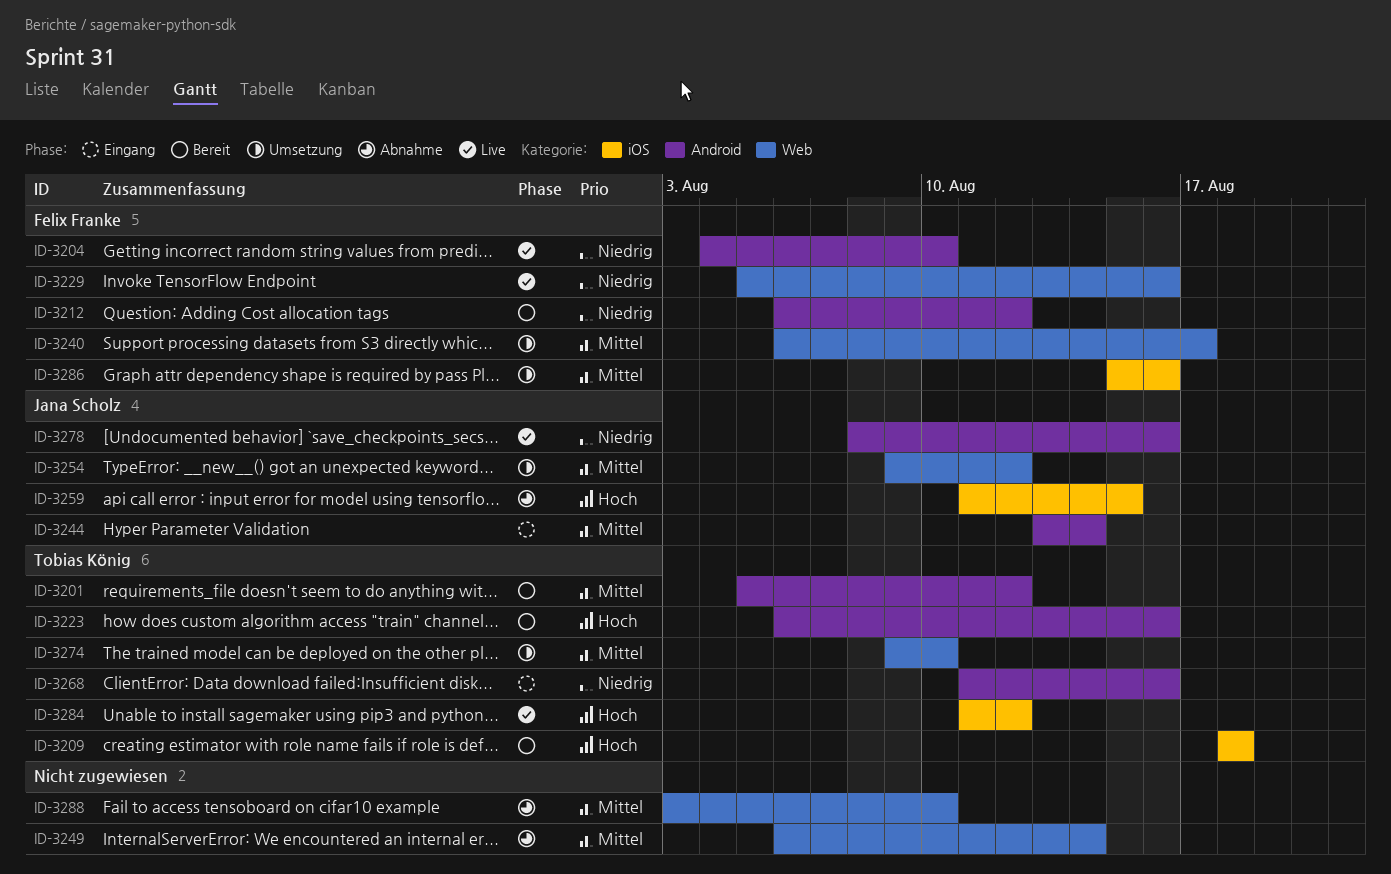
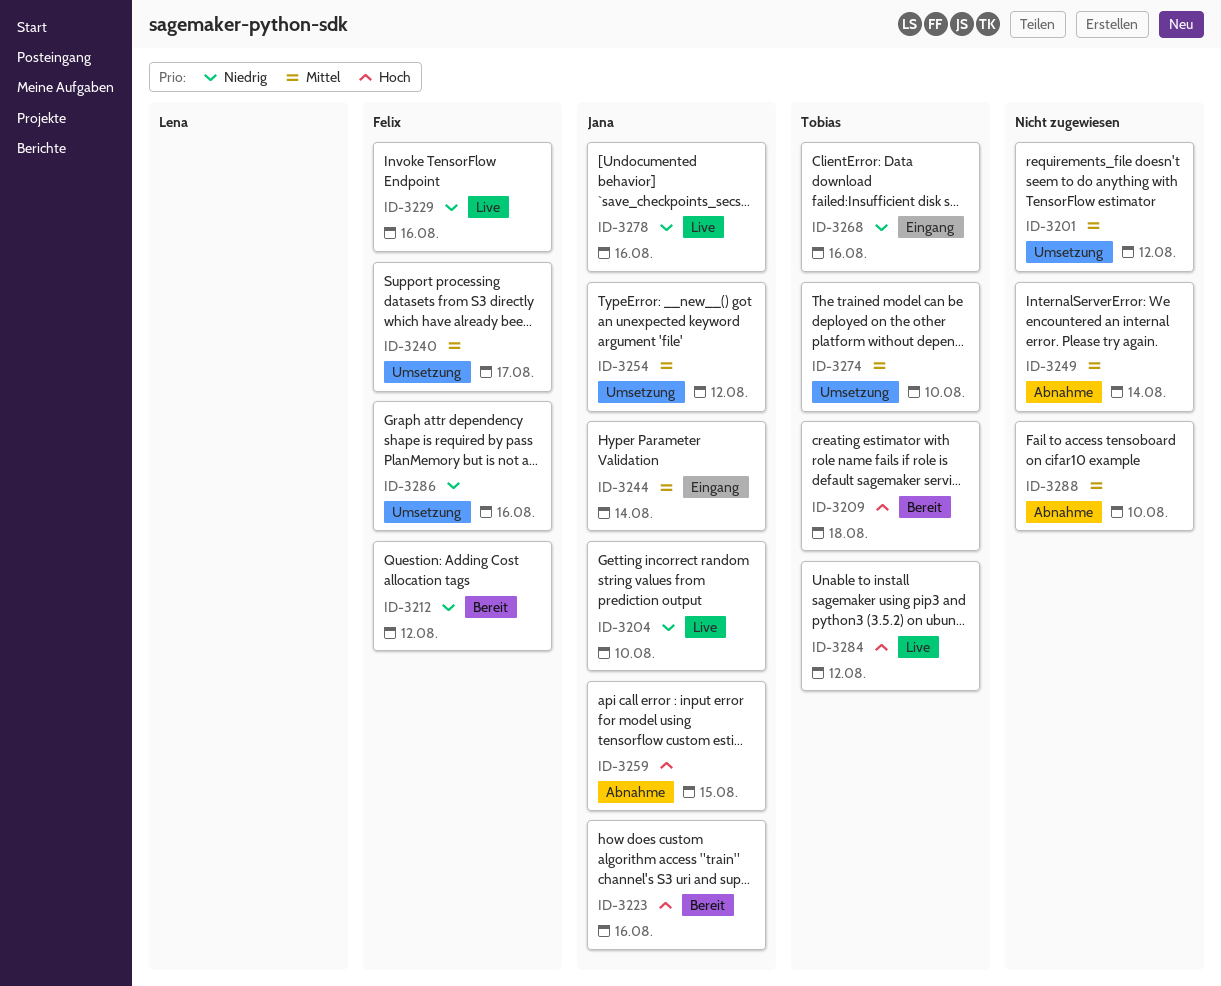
ID-3201, status: Bereit -> Umsetzung
ID-3201, owner: Tobias König -> none
ID-3204, owner: Felix Franke -> Jana Scholz
ID-3223, owner: Tobias König -> Jana Scholz
ID-3286, priority: Mittel -> Niedrig

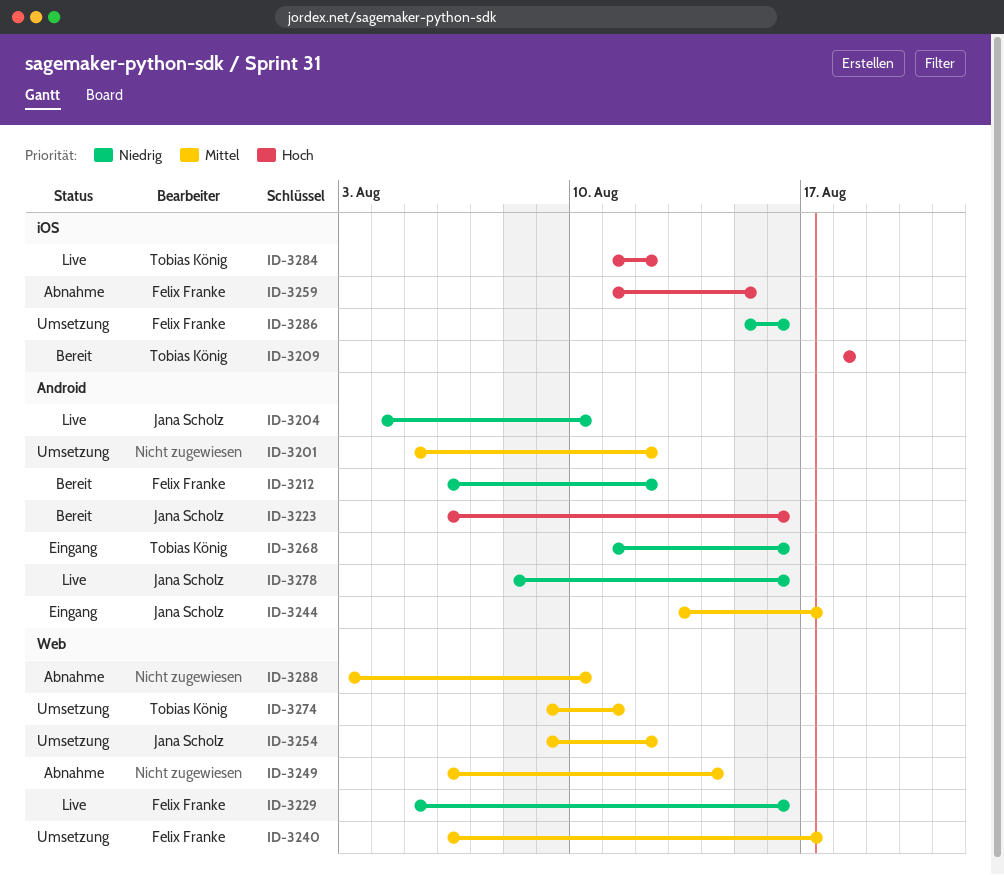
ID-3244, due: Aug 14 -> Aug 17
ID-3259, owner: Jana Scholz -> Felix Franke
ID-3274, due: Aug 10 -> Aug 11

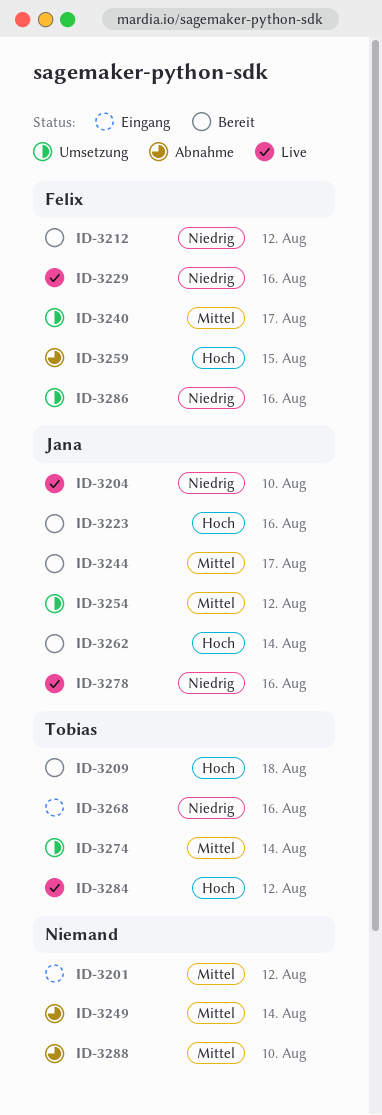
ID-3201, status: Umsetzung -> Eingang
ID-3244, status: Eingang -> Bereit
ID-3262: none -> present
ID-3274, due: Aug 11 -> Aug 14

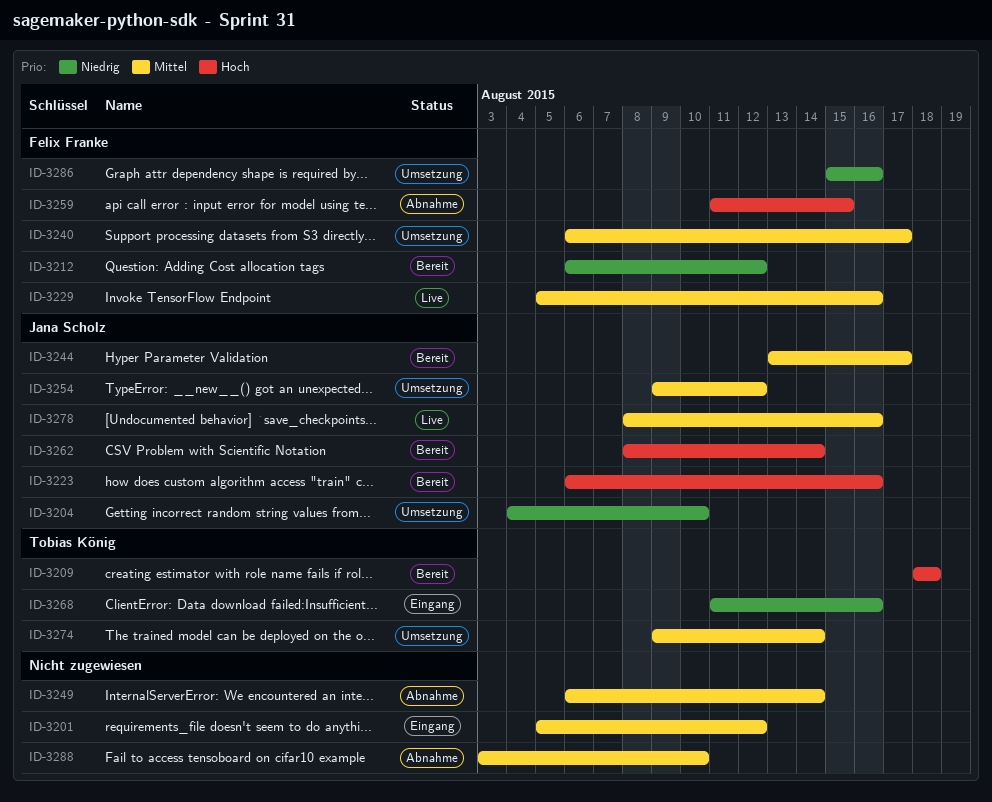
ID-3204, status: Live -> Umsetzung
ID-3229, priority: Niedrig -> Mittel
ID-3278, priority: Niedrig -> Mittel
ID-3284: present -> none

